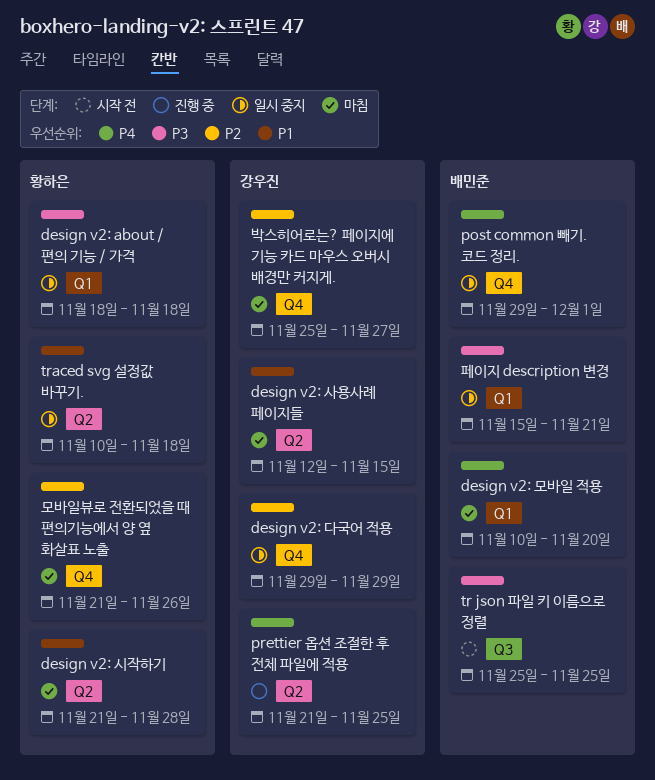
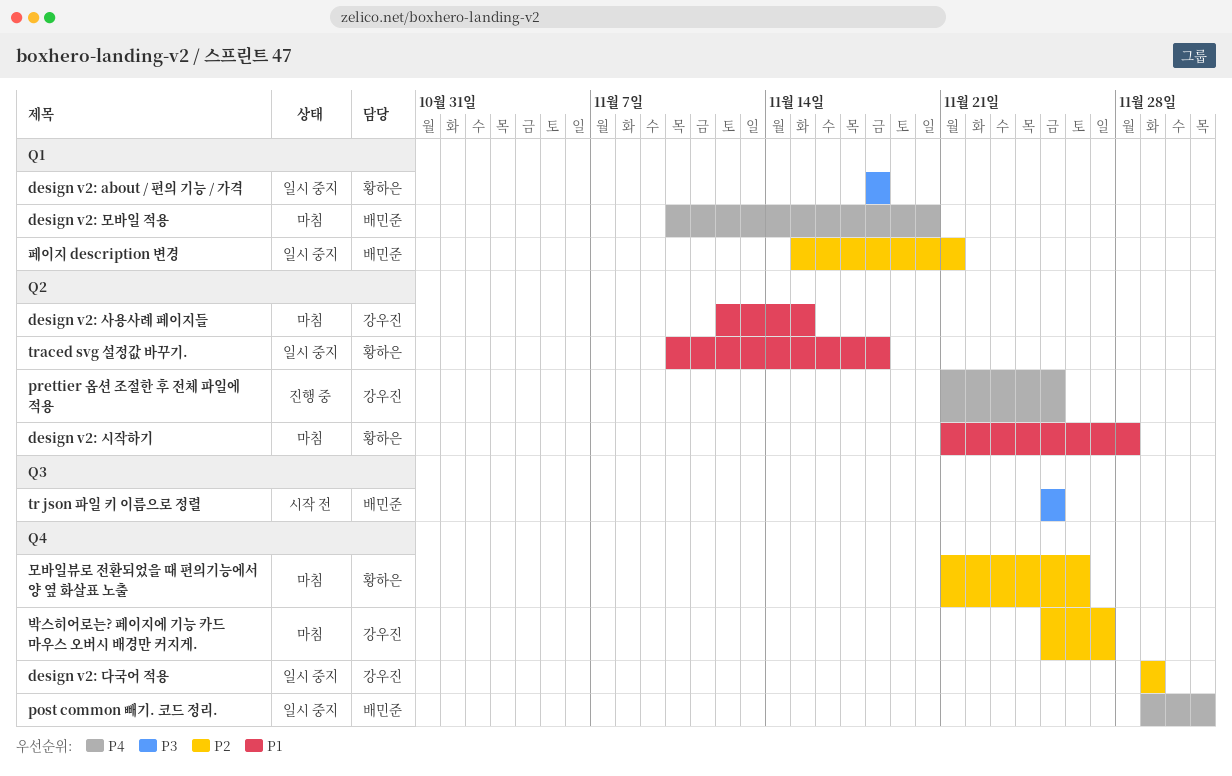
페이지 description 변경, priority: P3 -> P2

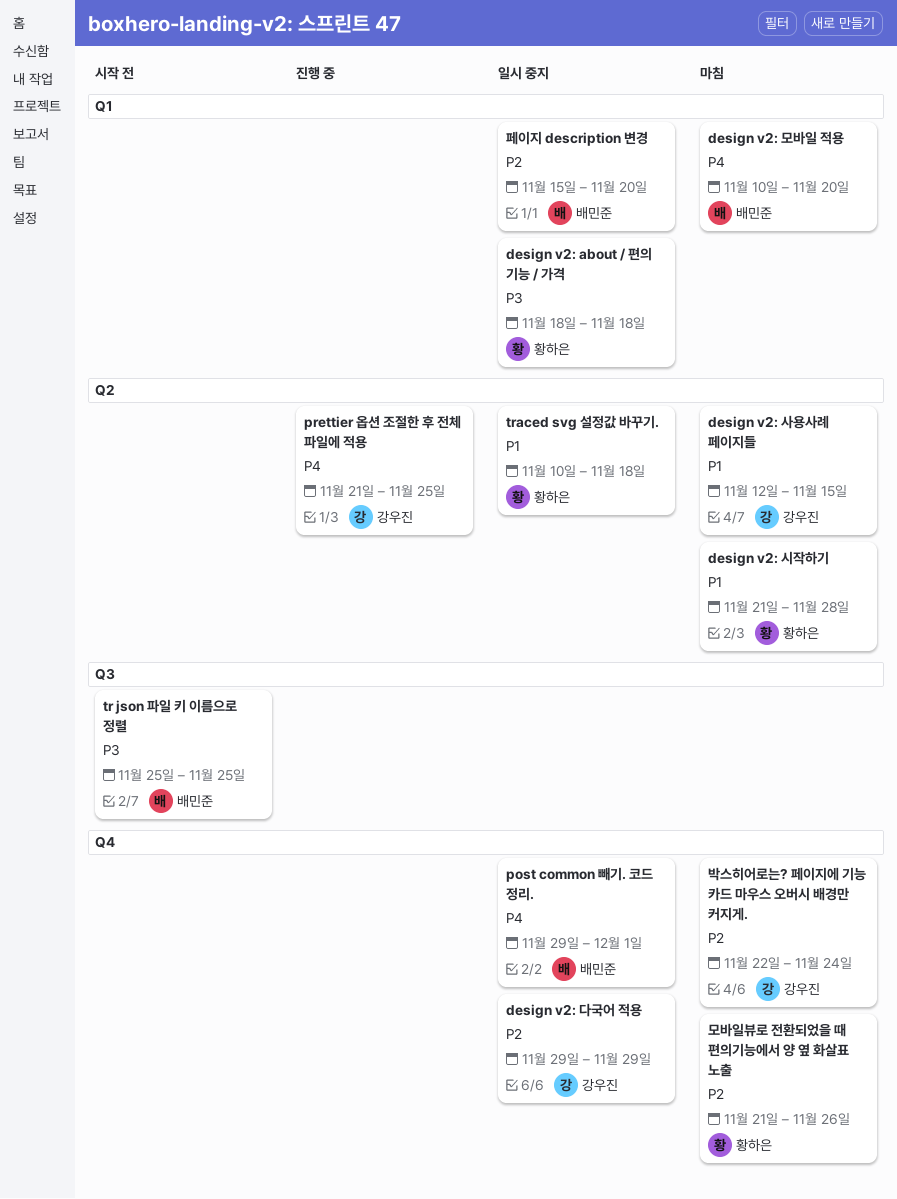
박스히어로는? 페이지에 기능 카드 마우스 오버시 배경만 커지게., start: Nov 25 -> Nov 22
박스히어로는? 페이지에 기능 카드 마우스 오버시 배경만 커지게., due: Nov 27 -> Nov 24
페이지 description 변경, due: Nov 21 -> Nov 20

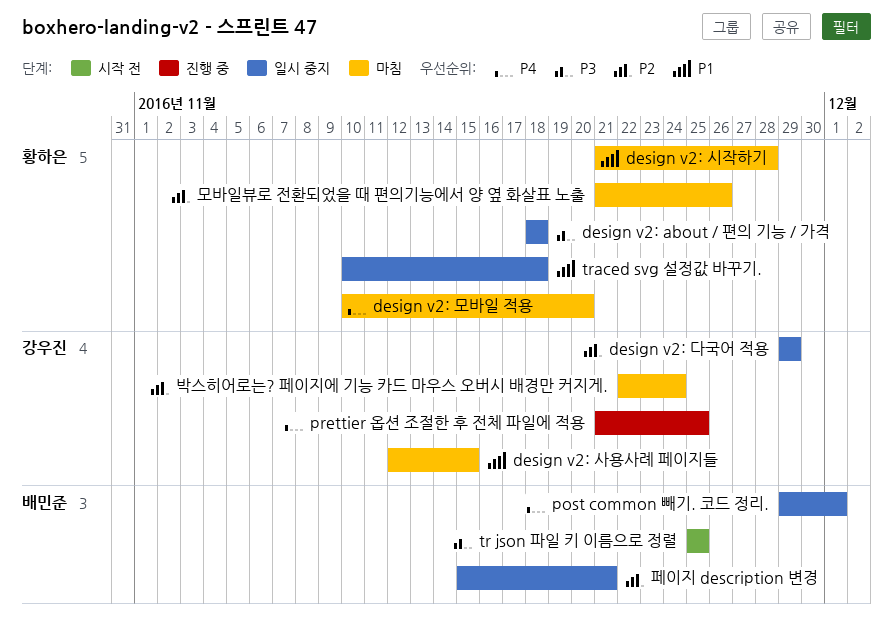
design v2: 모바일 적용, owner: 배민준 -> 황하은
페이지 description 변경, due: Nov 20 -> Nov 21

